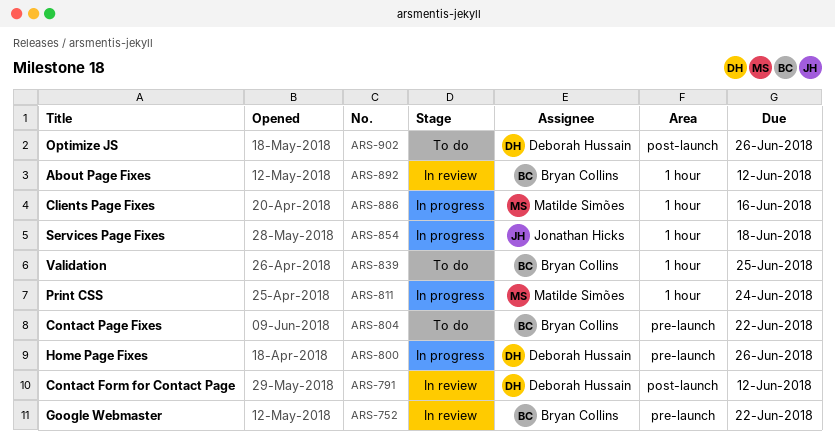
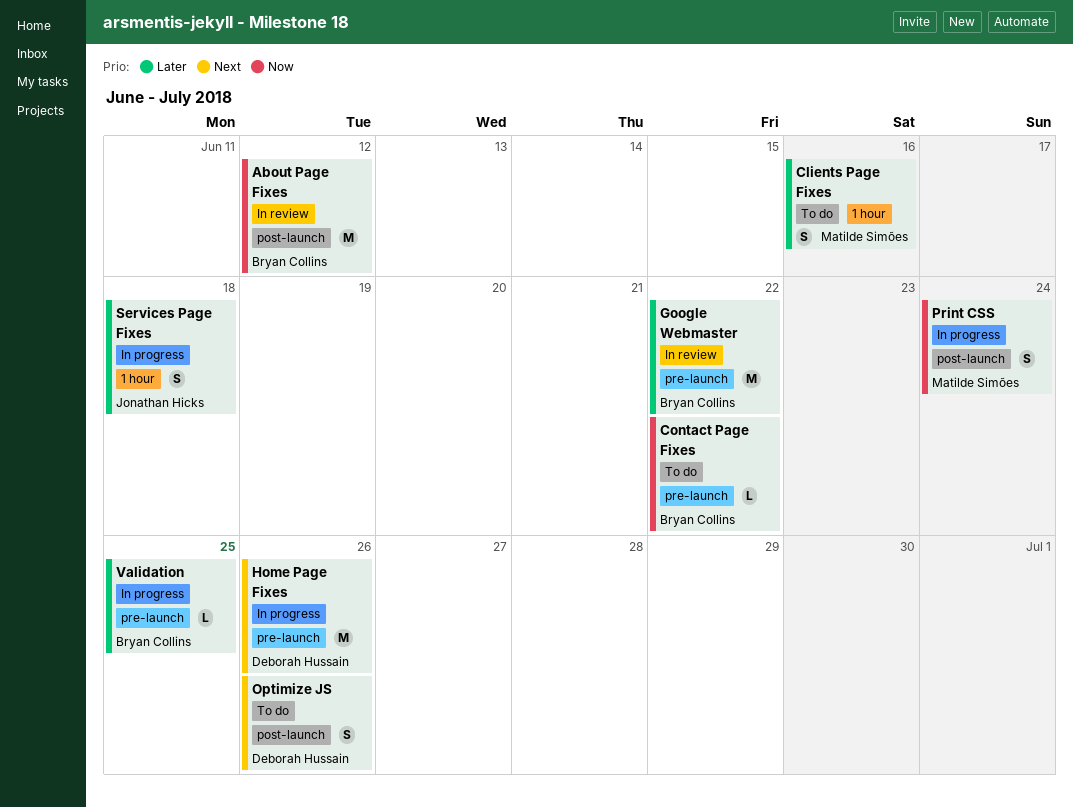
About Page Fixes, label: 1 hour -> post-launch
Clients Page Fixes, status: In progress -> To do
Contact Form for Contact Page: present -> none
Print CSS, label: 1 hour -> post-launch
Validation, status: To do -> In progress
Validation, label: 1 hour -> pre-launch

